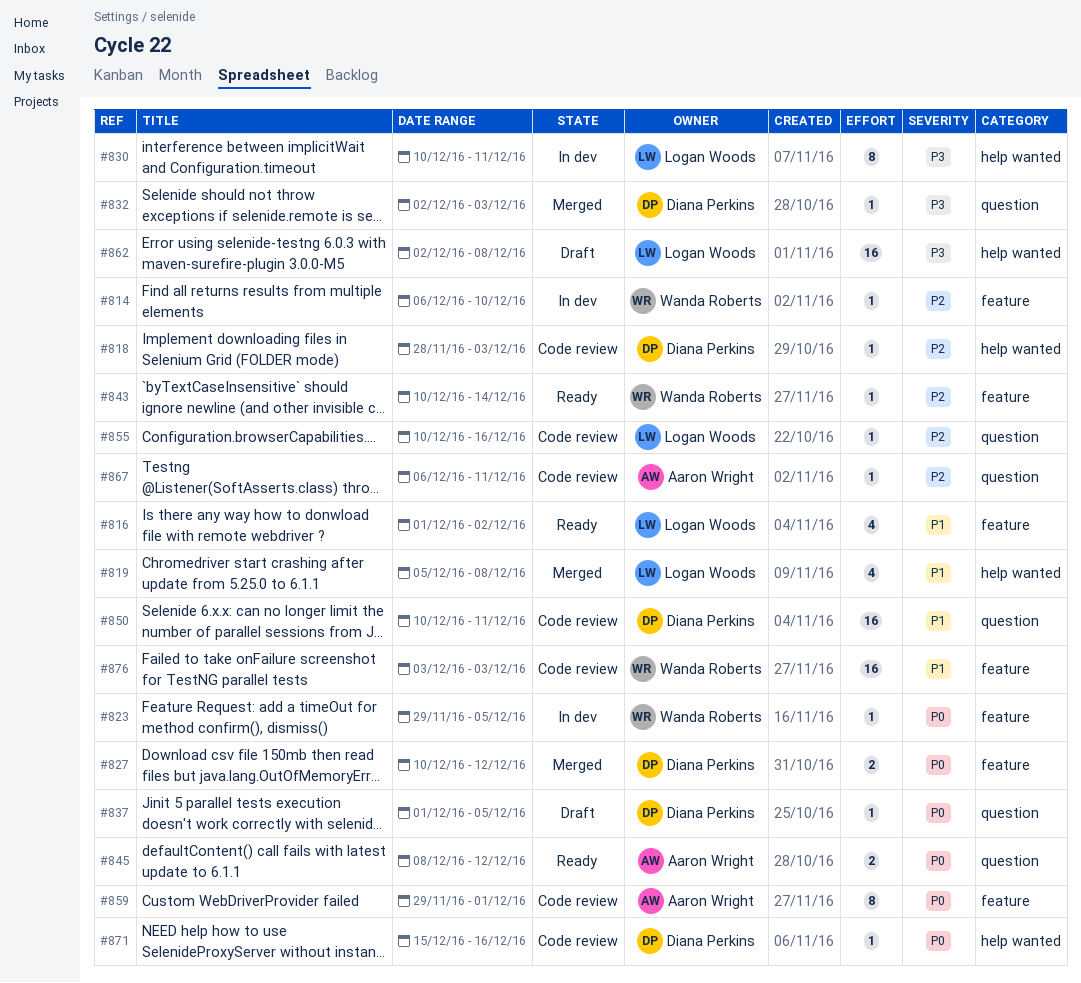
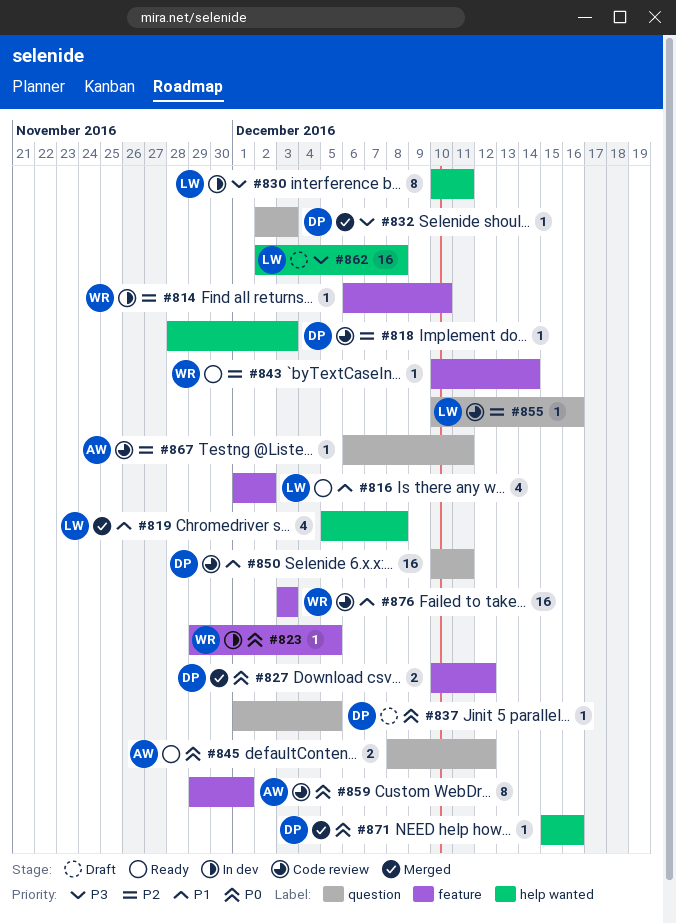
#871, status: Code review -> Merged

